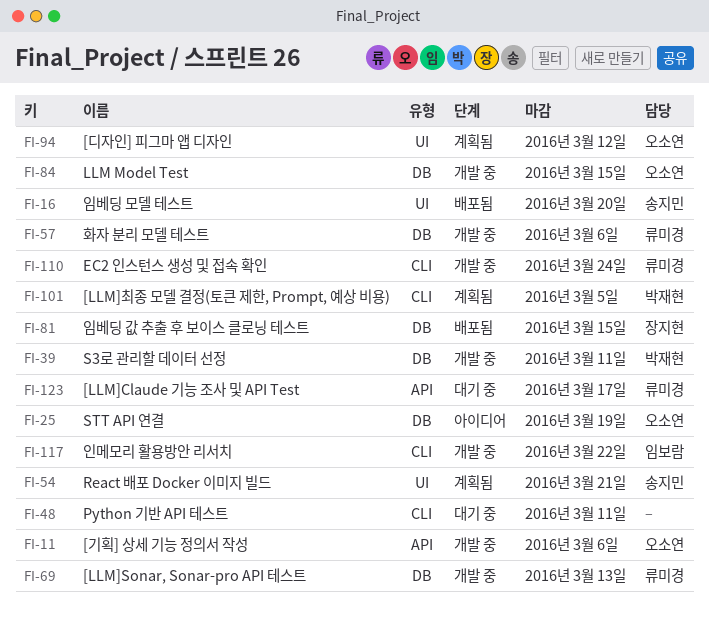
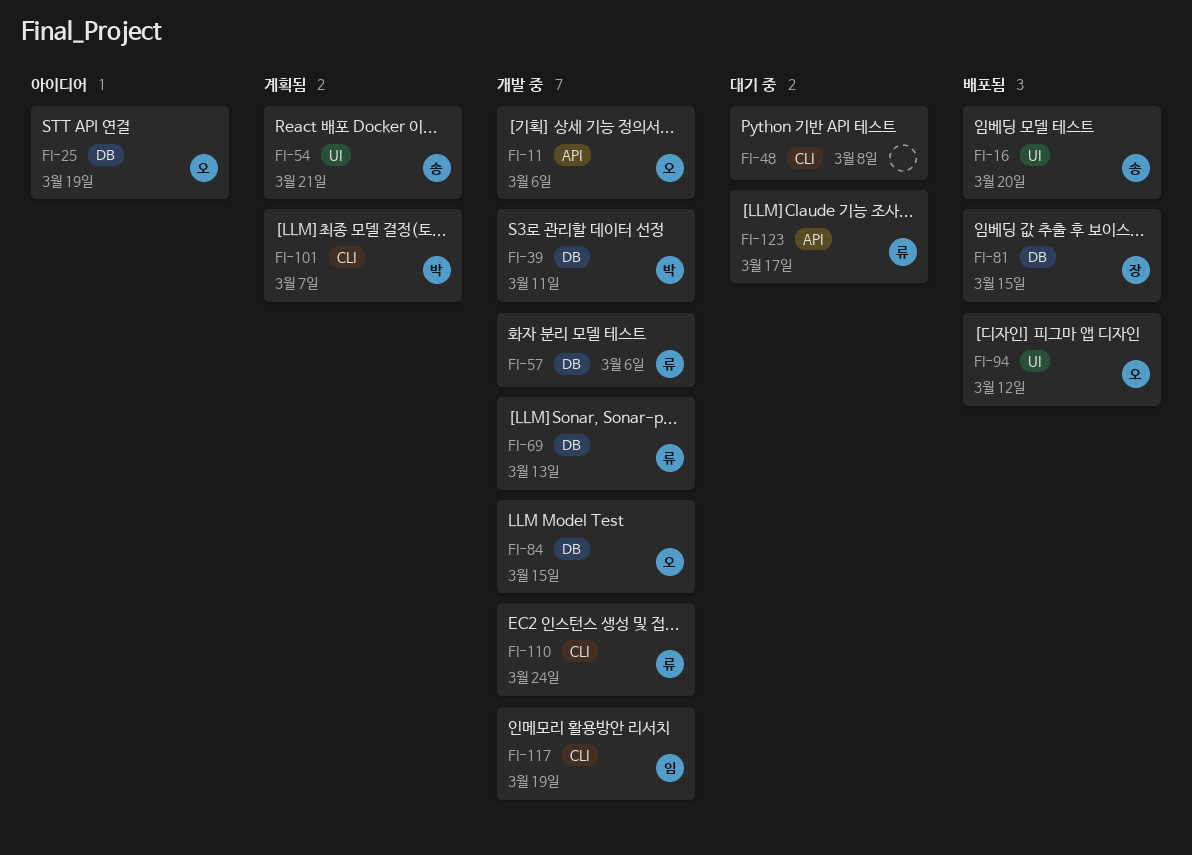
FI-48, due: Mar 11 -> Mar 8
FI-94, status: 계획됨 -> 배포됨
FI-101, due: Mar 5 -> Mar 7
FI-117, due: Mar 22 -> Mar 19

